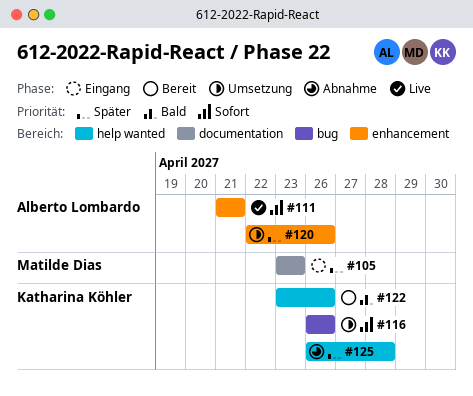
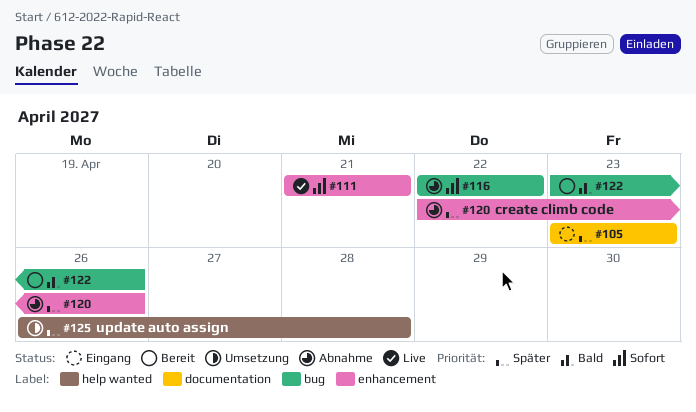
#116, status: Umsetzung -> Abnahme
#116, start: Apr 26 -> Apr 22
#116, due: Apr 26 -> Apr 22
#120, status: Umsetzung -> Abnahme
#122, label: help wanted -> bug
#125, status: Abnahme -> Umsetzung

